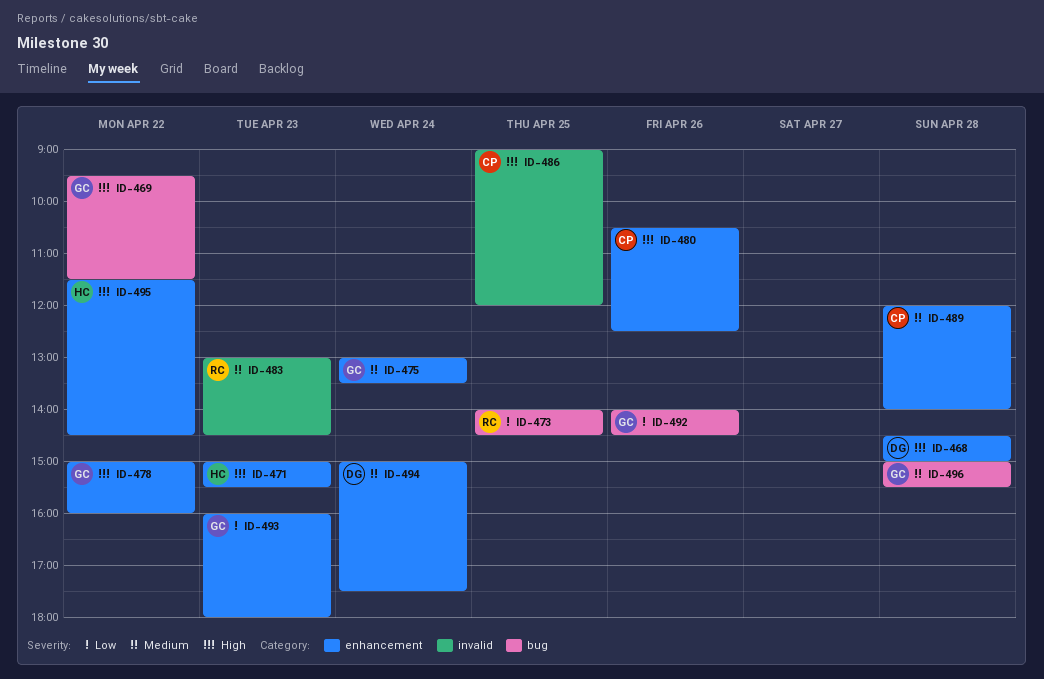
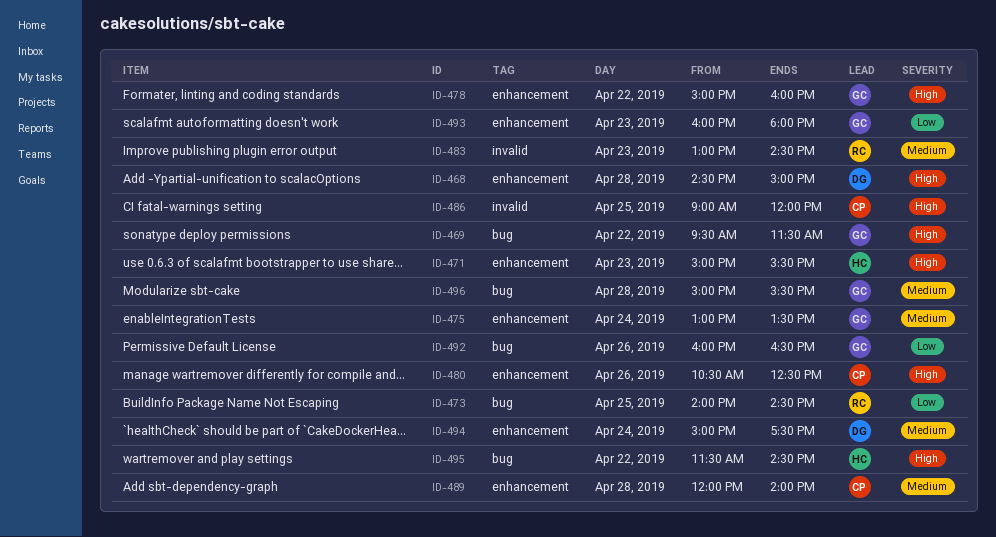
ID-492, begins: 14:00 -> 16:00
ID-492, ends: 14:30 -> 16:30
ID-495, label: enhancement -> bug

